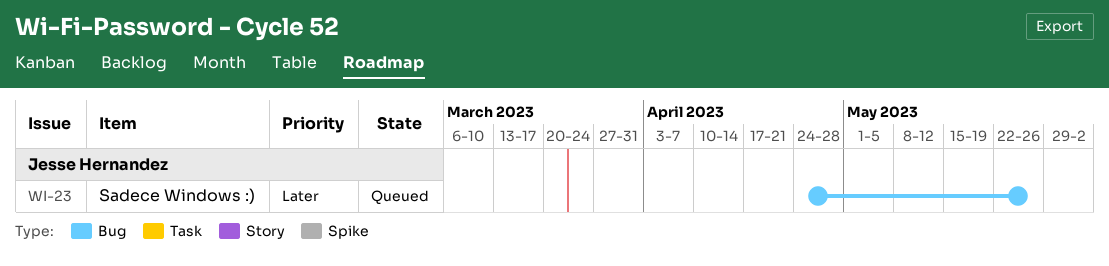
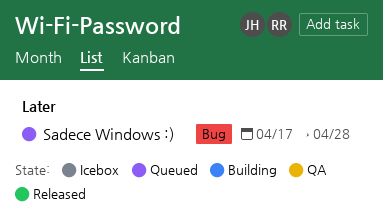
Sadece Windows :), start: Apr 24 -> Apr 17
Sadece Windows :), due: May 26 -> Apr 28

